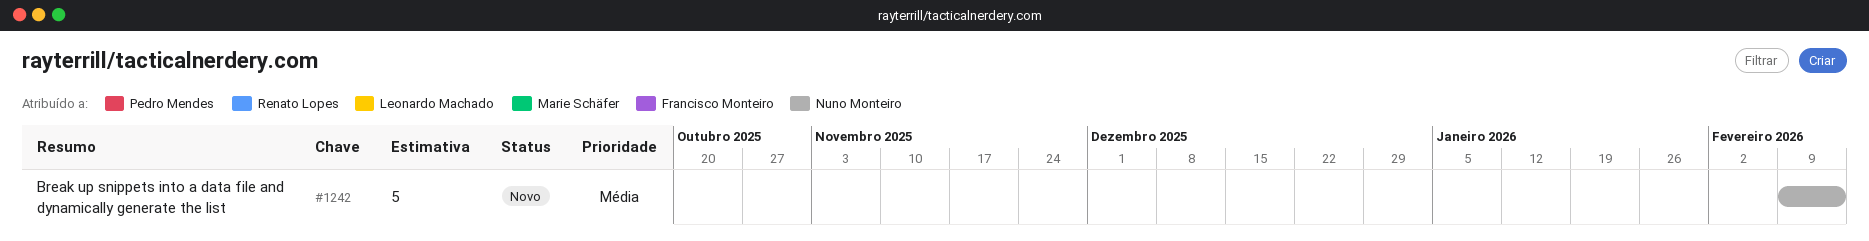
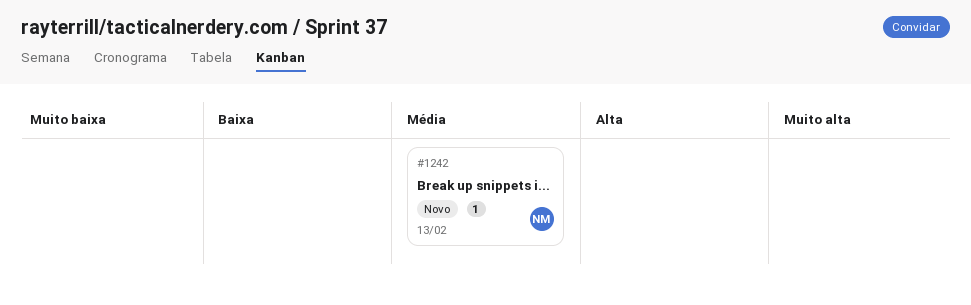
#1242, estimate: 5 -> 1

